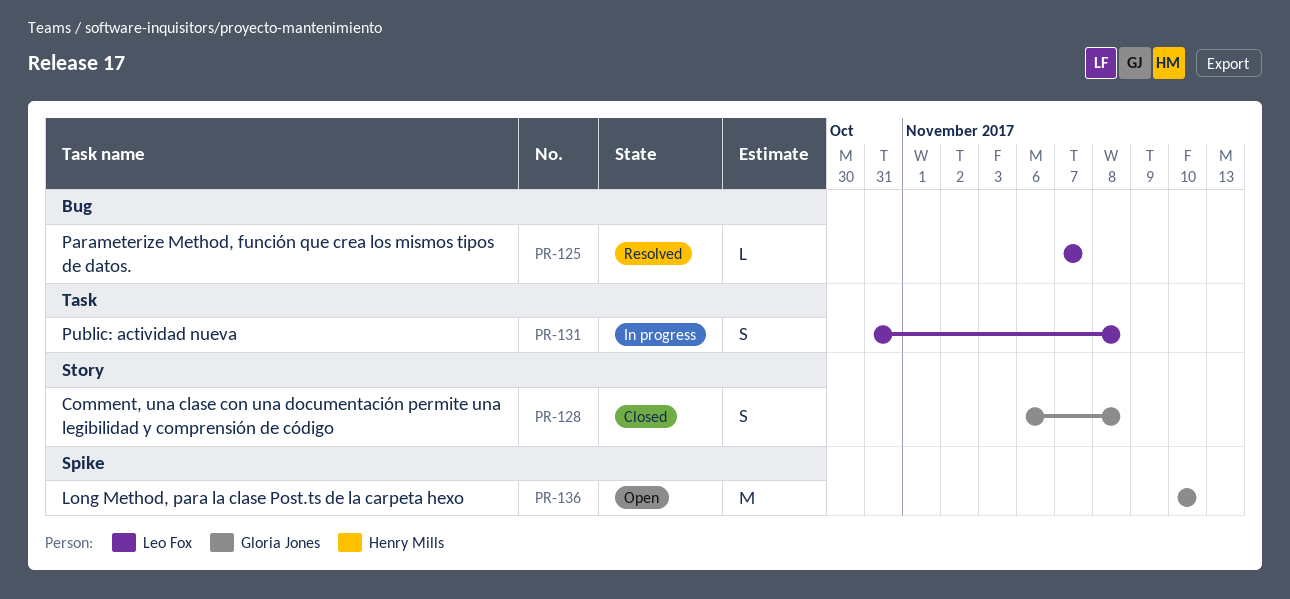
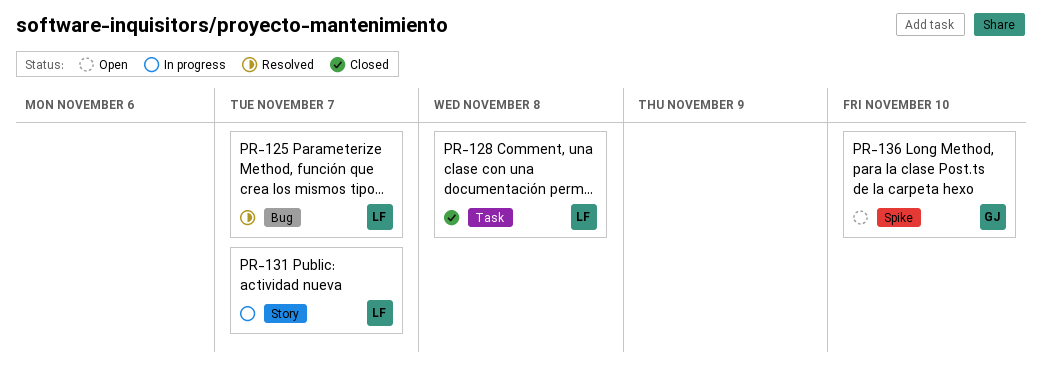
PR-128, owner: Gloria Jones -> Leo Fox
PR-128, label: Story -> Task
PR-131, label: Task -> Story
PR-131, due: Nov 8 -> Nov 7

